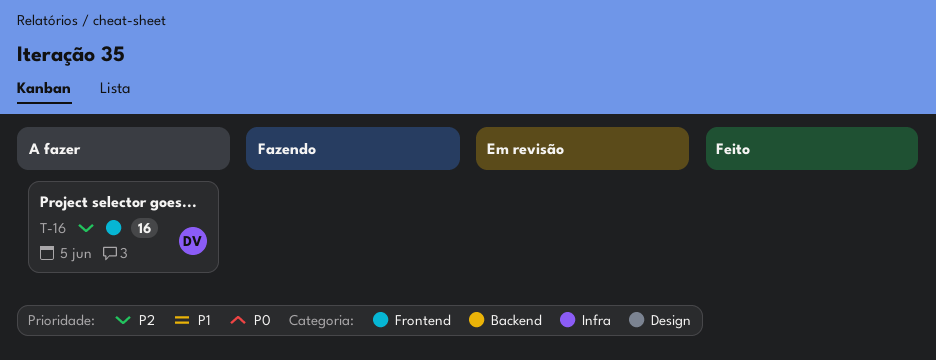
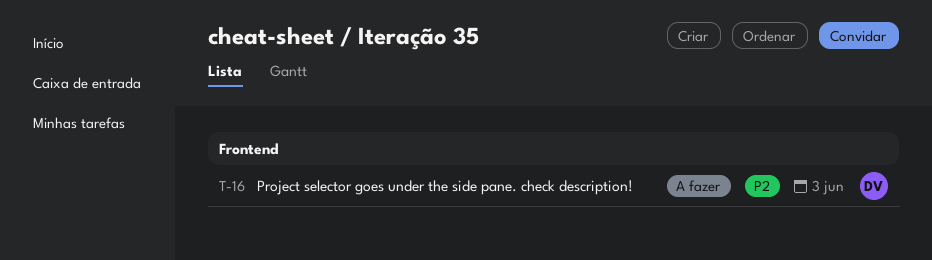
T-16, due: Jun 5 -> Jun 3

